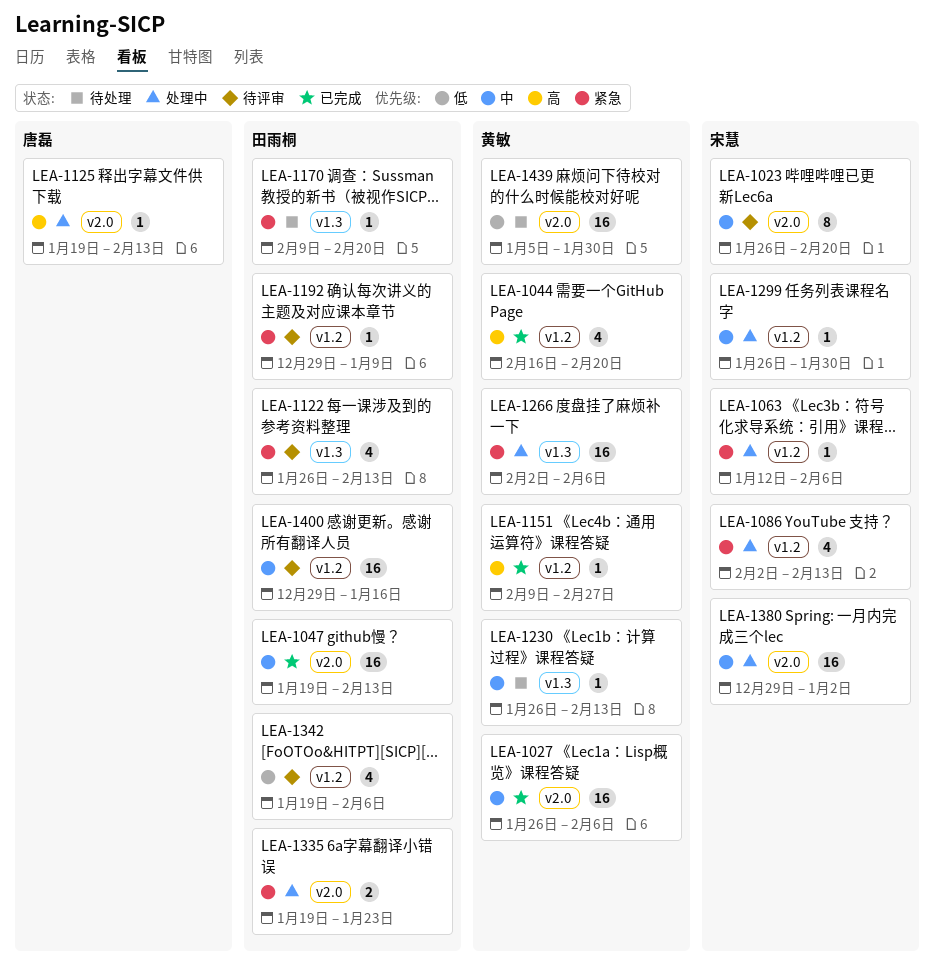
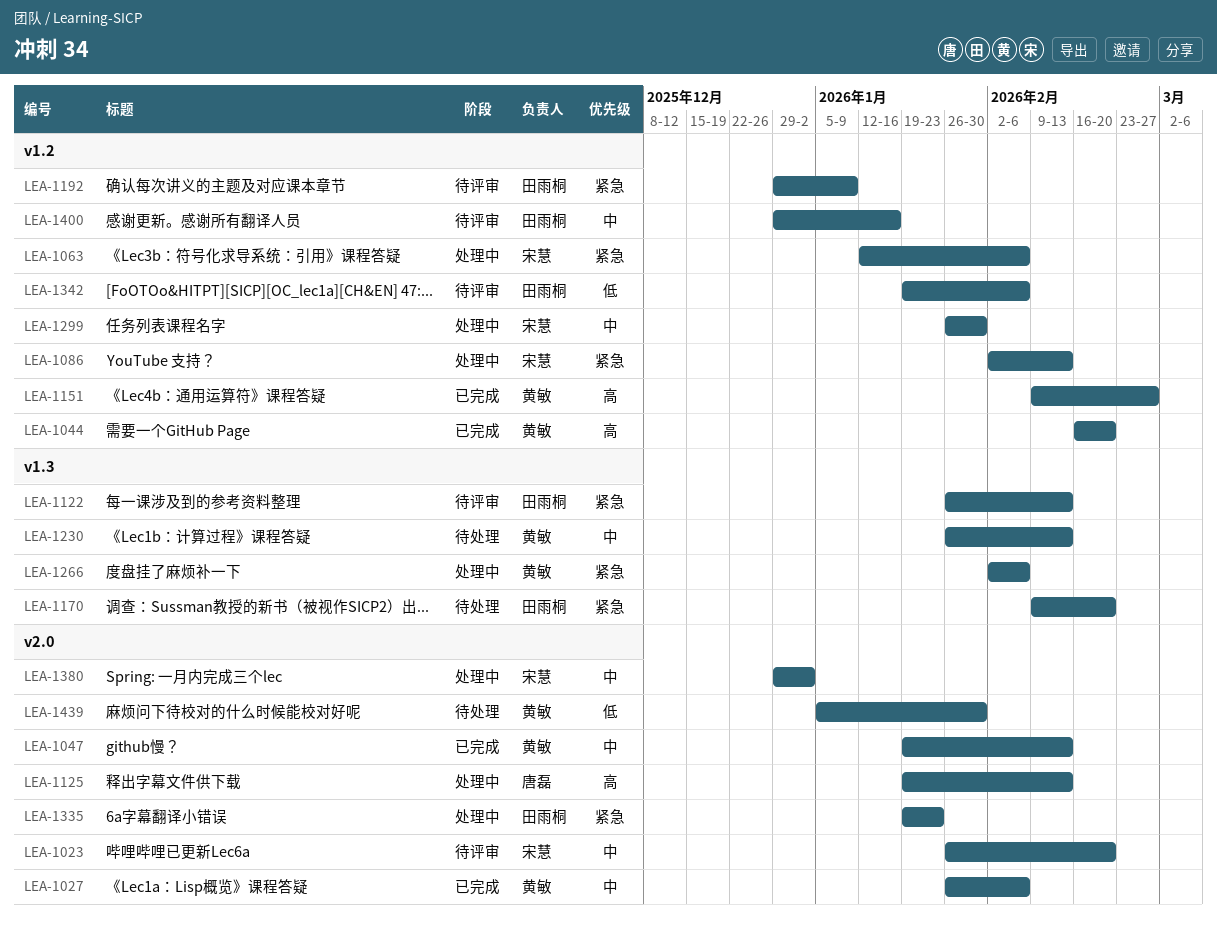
LEA-1047, owner: 田雨桐 -> 黄敏

